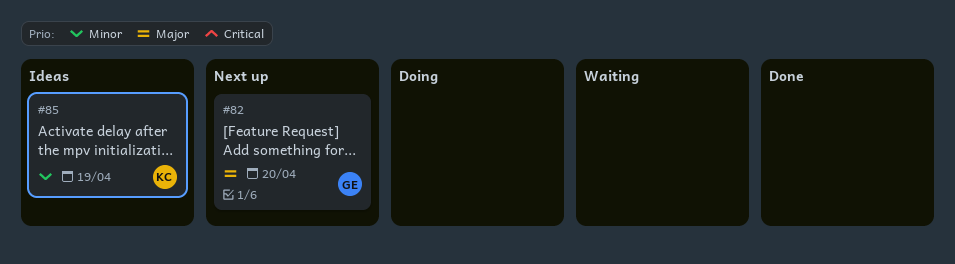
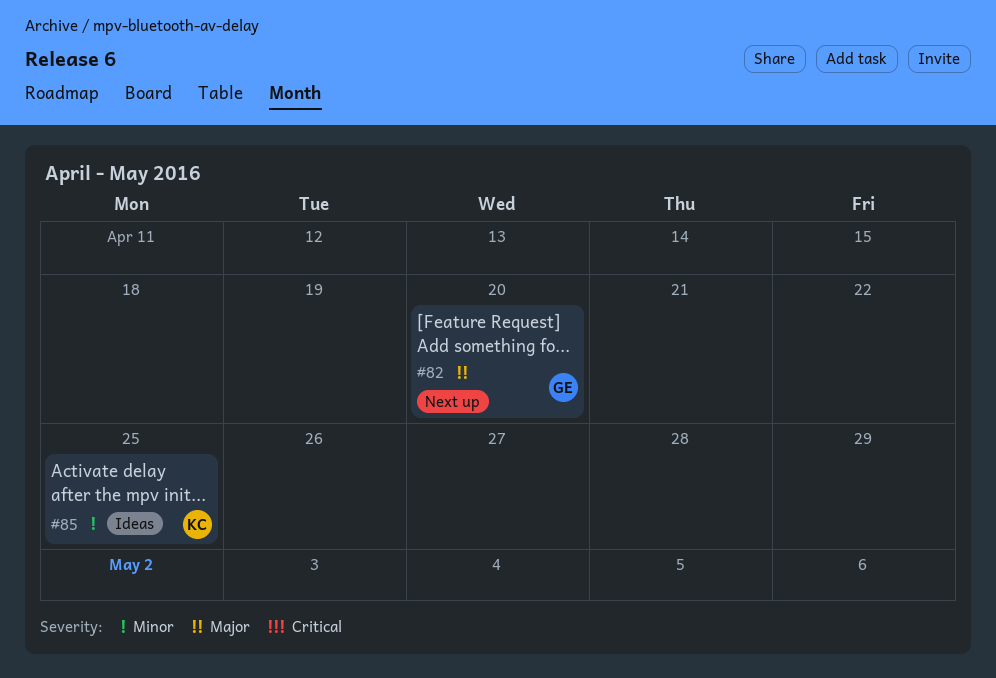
#85, due: Apr 19 -> Apr 25

